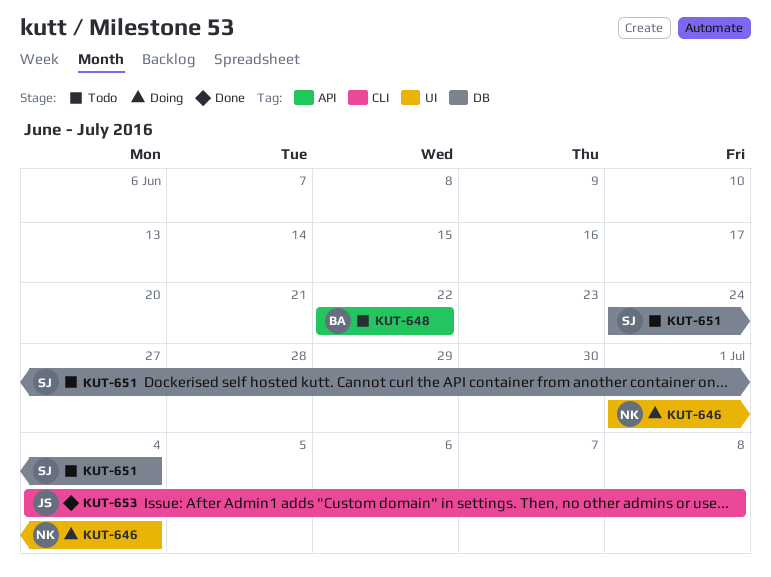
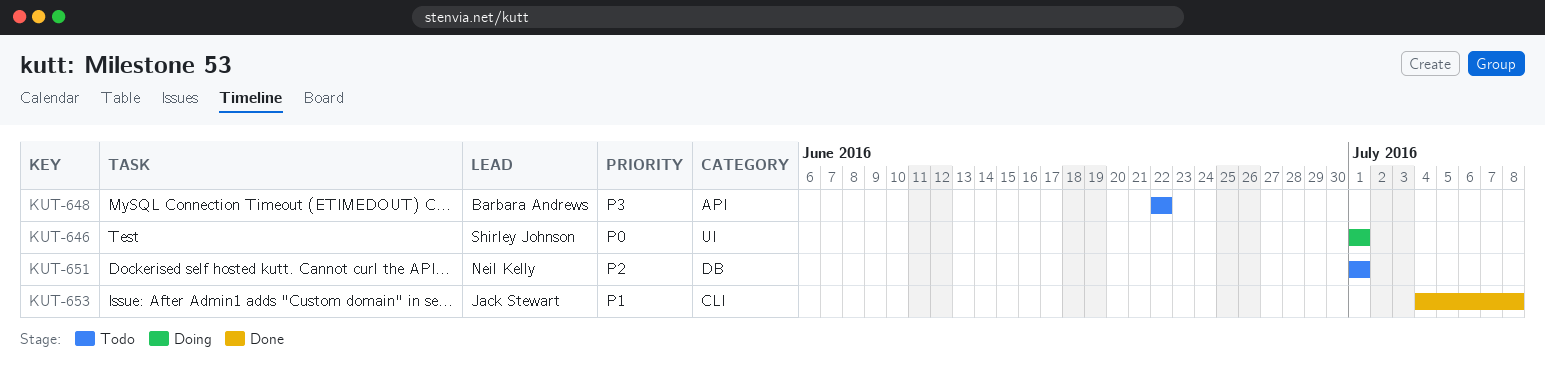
KUT-646, owner: Neil Kelly -> Shirley Johnson
KUT-646, due: Jul 4 -> Jul 1
KUT-651, owner: Shirley Johnson -> Neil Kelly
KUT-651, start: Jun 24 -> Jul 1
KUT-651, due: Jul 4 -> Jul 1

